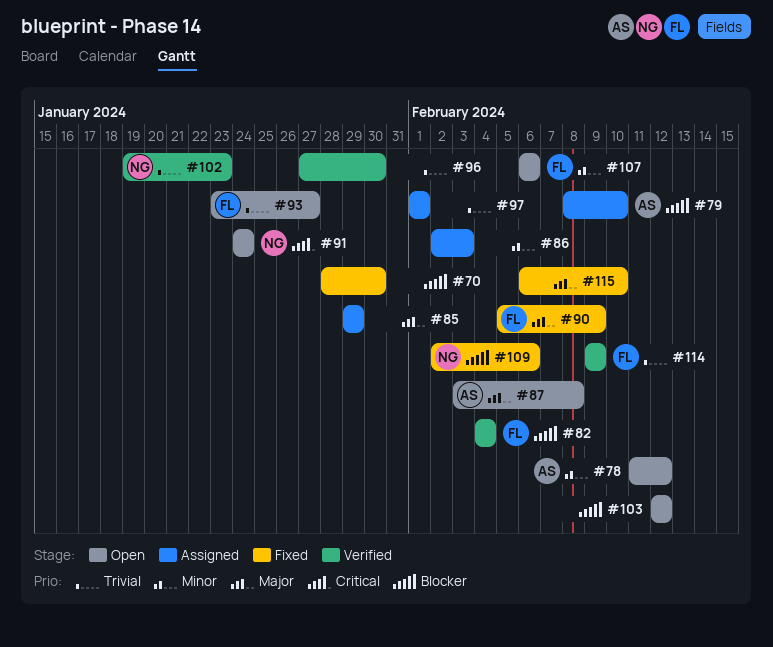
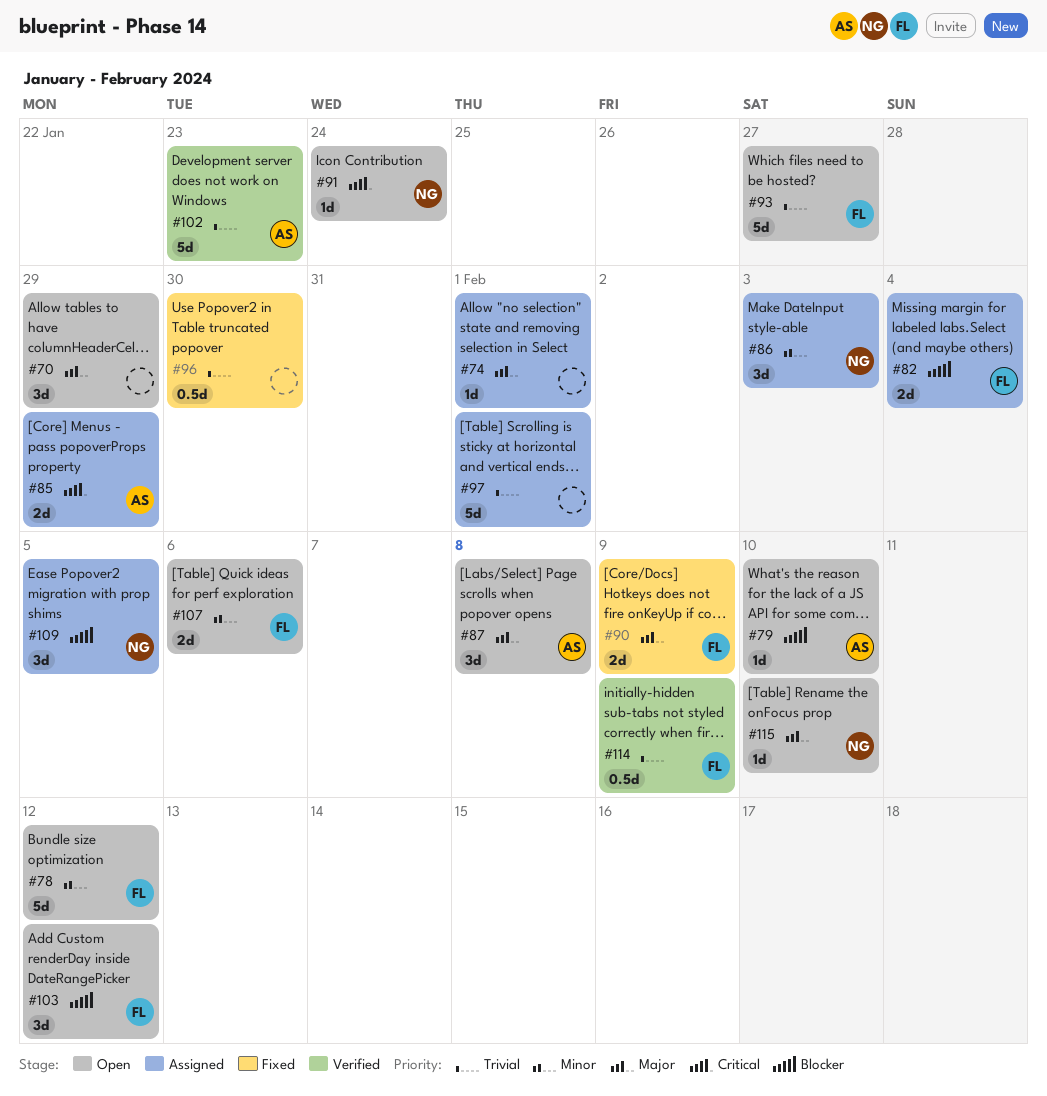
#70, status: Fixed -> Open
#70, priority: Blocker -> Major
#70, due: Jan 30 -> Jan 29
#74: none -> present
#78, owner: AS -> FL
#79, status: Assigned -> Open
#82, status: Verified -> Assigned
#85, owner: none -> AS
#85, priority: Major -> Critical
#86, owner: none -> NG
#96, status: Verified -> Fixed
#102, owner: NG -> AS
#103, owner: none -> FL
#109, status: Fixed -> Assigned
#109, due: Feb 6 -> Feb 5
#115, status: Fixed -> Open
#115, owner: none -> NG

